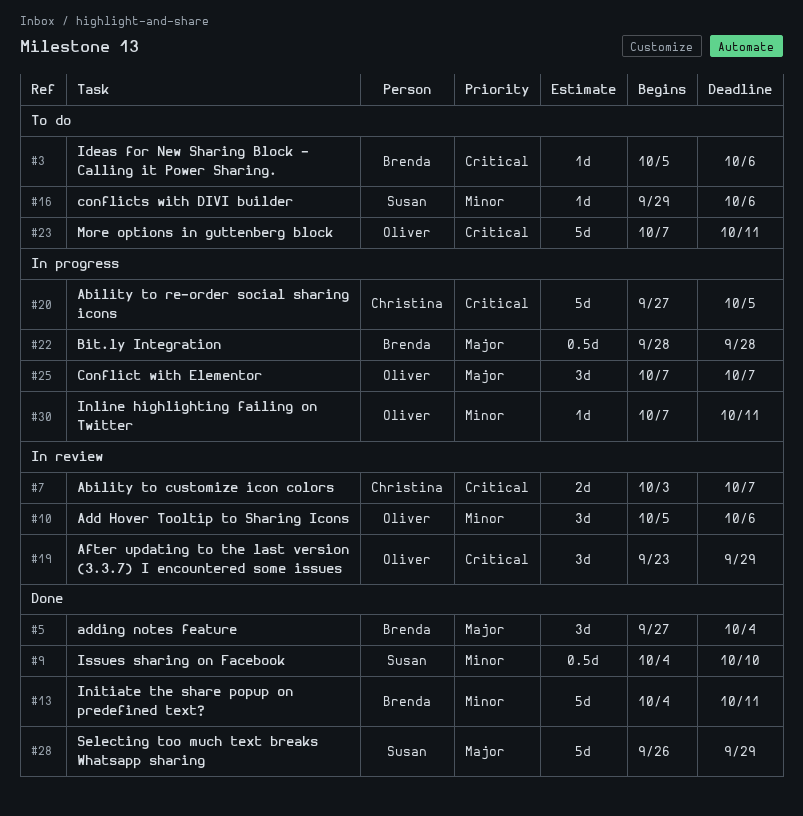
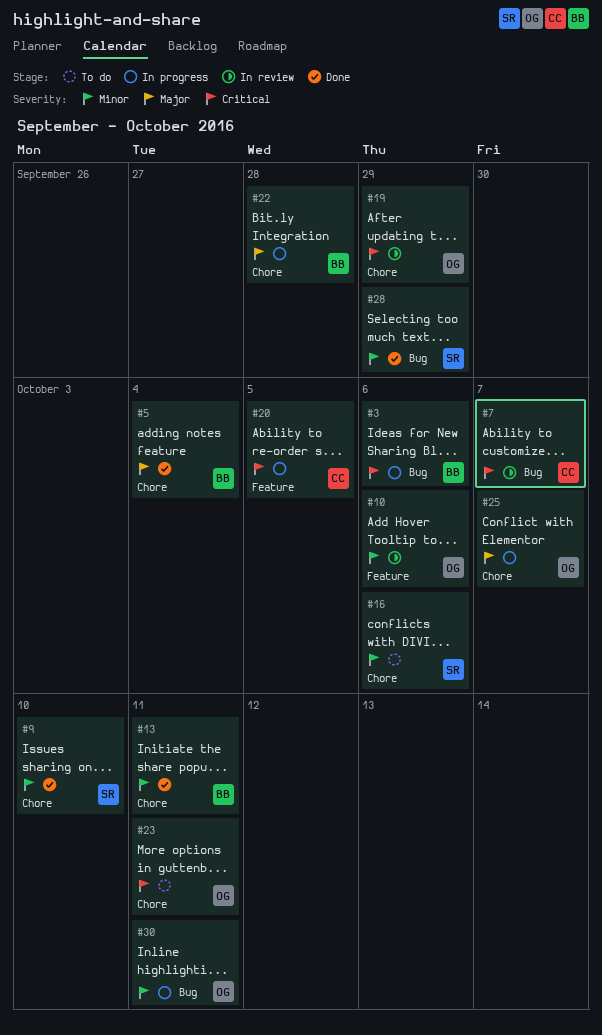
#3, status: To do -> In progress
#28, priority: Major -> Minor

